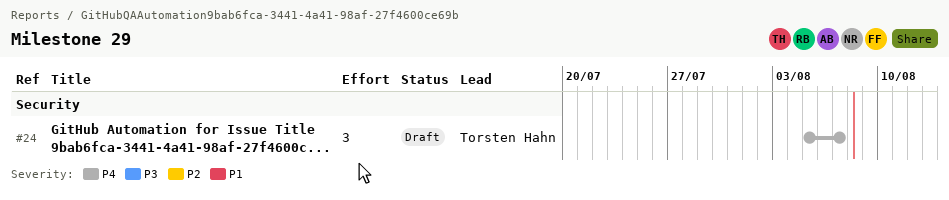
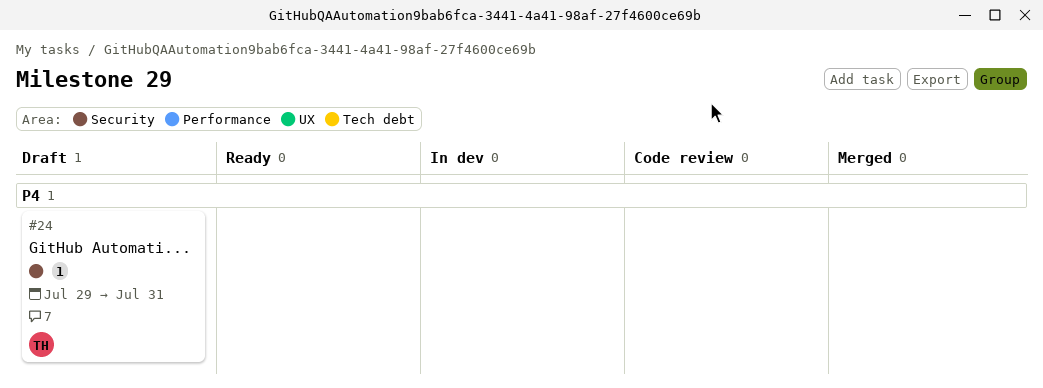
#24, estimate: 3 -> 1
#24, start: Aug 5 -> Jul 29
#24, due: Aug 7 -> Jul 31

